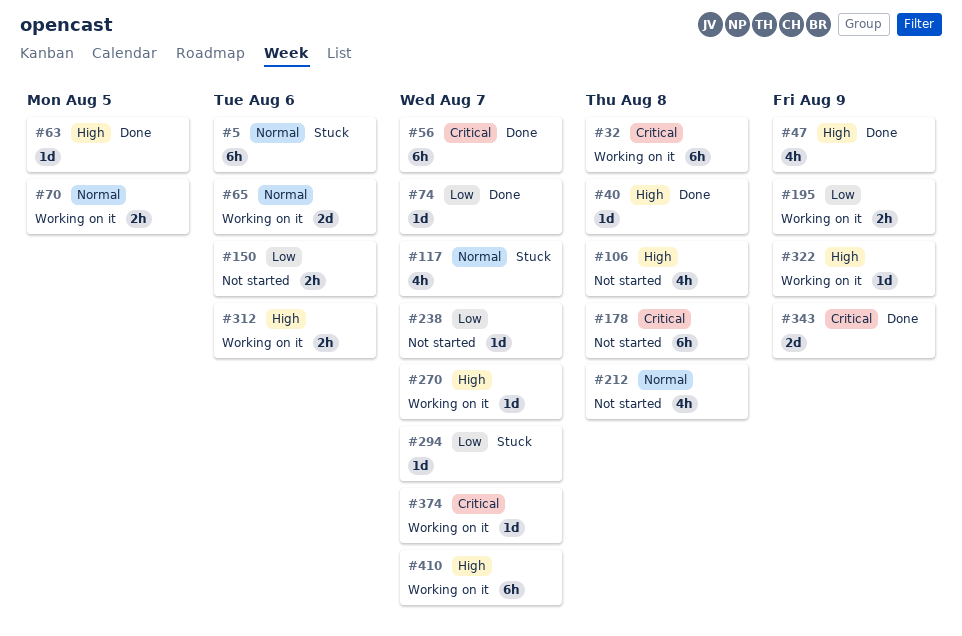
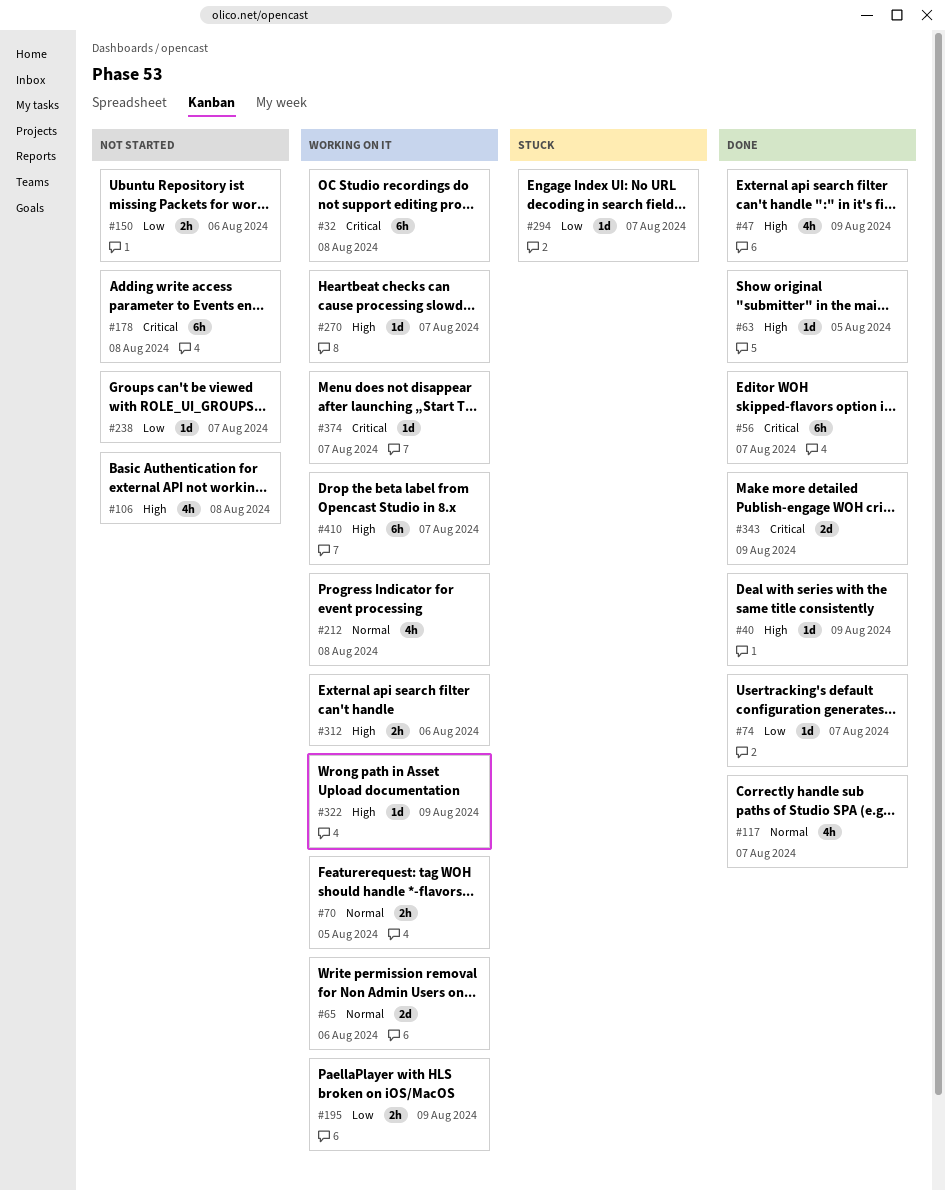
#5: present -> none
#40, due: Aug 8 -> Aug 9
#117, status: Stuck -> Done
#212, status: Not started -> Working on it

